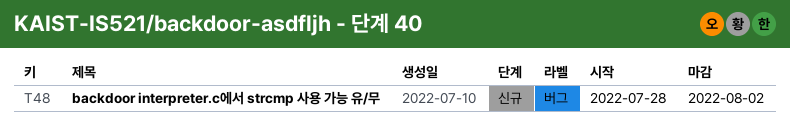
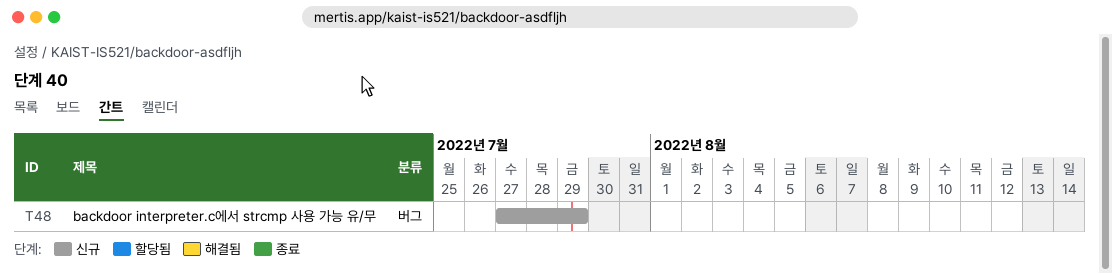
T48, start: Jul 28 -> Jul 27
T48, due: Aug 2 -> Jul 29

